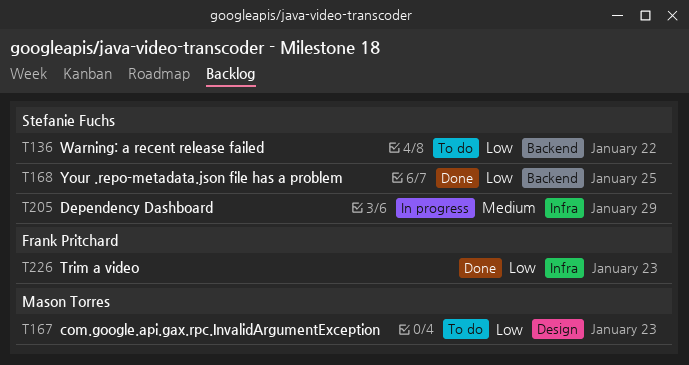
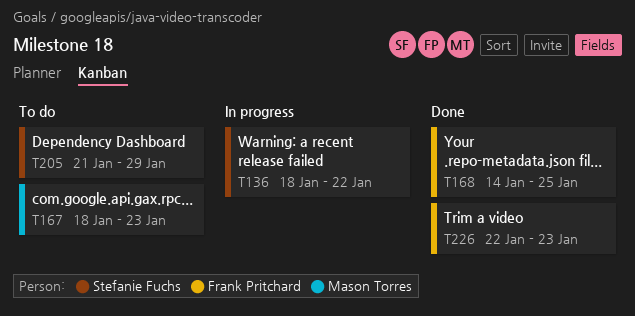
T136, status: To do -> In progress
T168, owner: Stefanie Fuchs -> Frank Pritchard
T205, status: In progress -> To do

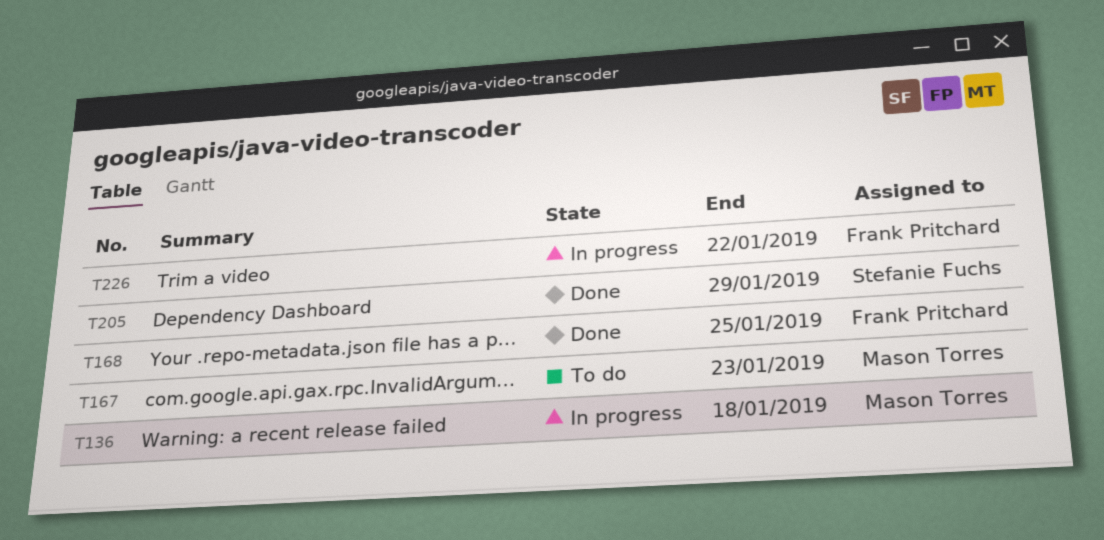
T136, owner: Stefanie Fuchs -> Mason Torres
T136, due: Jan 22 -> Jan 18
T205, status: To do -> Done
T226, status: Done -> In progress
T226, due: Jan 23 -> Jan 22

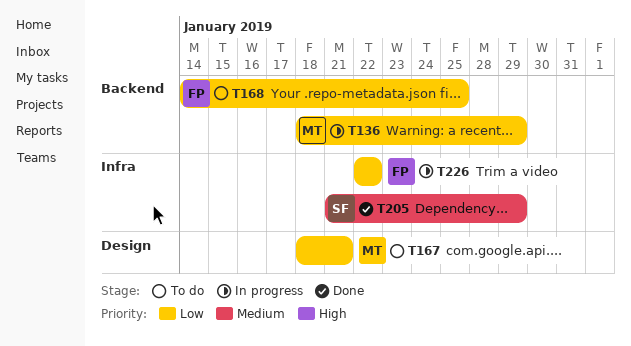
T136, due: Jan 18 -> Jan 29
T167, due: Jan 23 -> Jan 21
T168, status: Done -> To do

